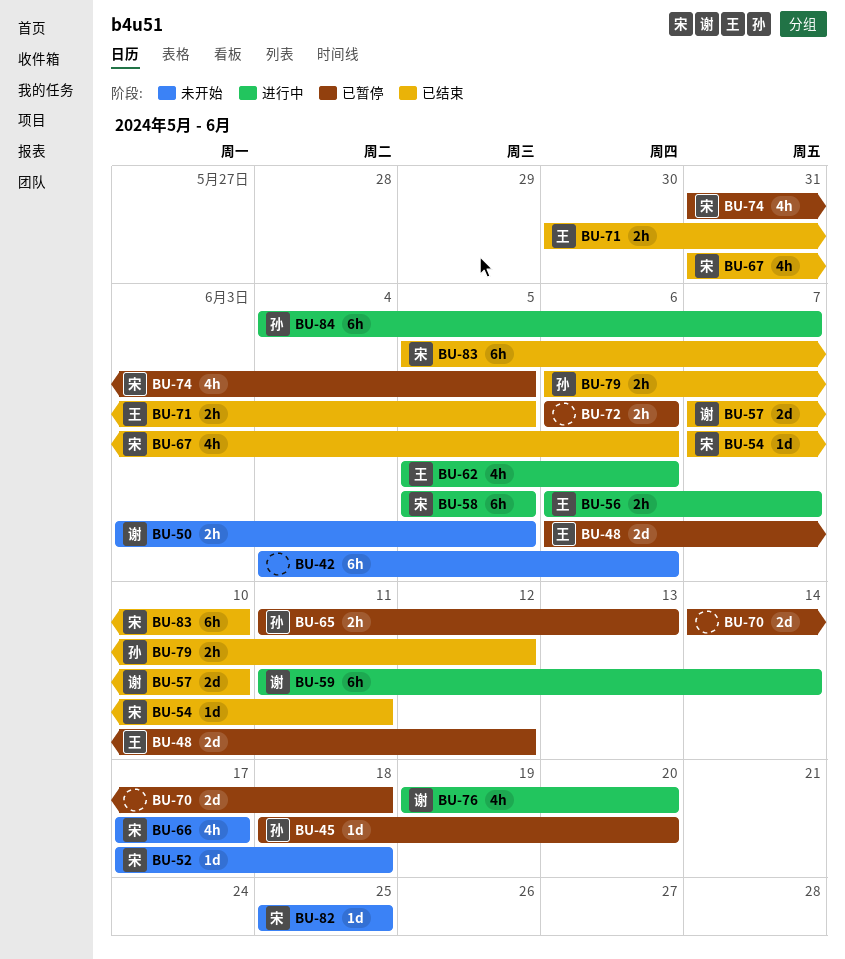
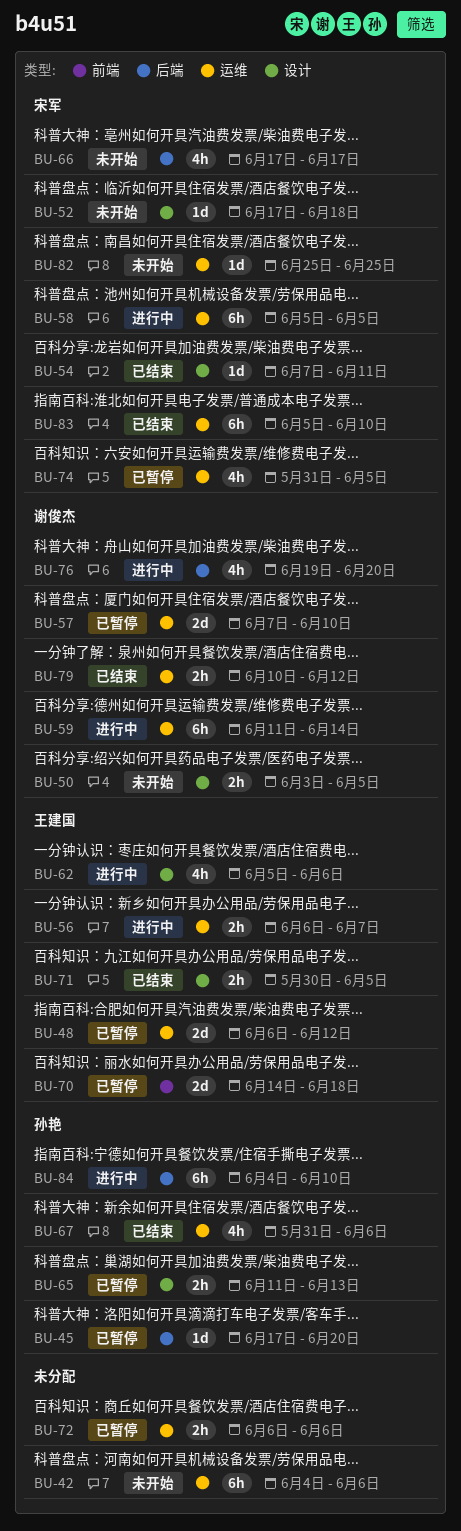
BU-45, start: Jun 18 -> Jun 17
BU-57, status: 已结束 -> 已暂停
BU-67, owner: 宋军 -> 孙艳
BU-70, owner: none -> 王建国
BU-79, owner: 孙艳 -> 谢俊杰
BU-79, start: Jun 6 -> Jun 10
BU-84, due: Jun 7 -> Jun 10

